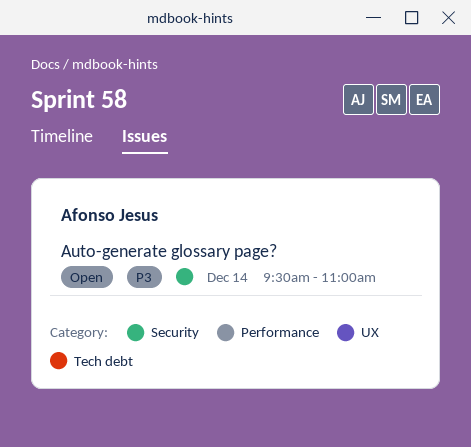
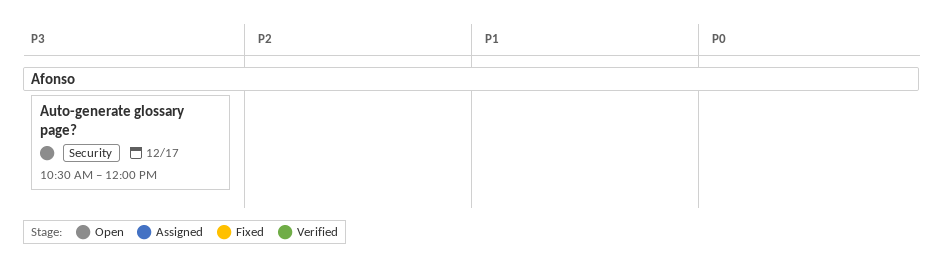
Auto-generate glossary page?, day: Dec 14 -> Dec 17
Auto-generate glossary page?, begins: 09:30 -> 10:30
Auto-generate glossary page?, ends: 11:00 -> 12:00

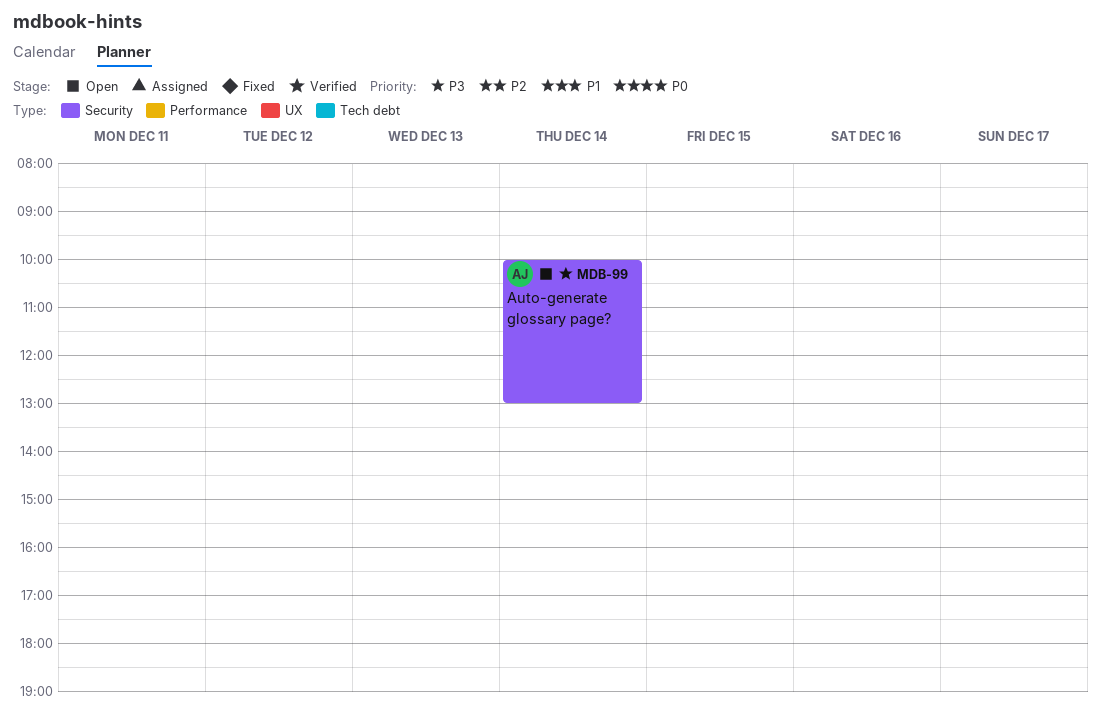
Auto-generate glossary page?, day: Dec 17 -> Dec 14
Auto-generate glossary page?, begins: 10:30 -> 10:00
Auto-generate glossary page?, ends: 12:00 -> 13:00

